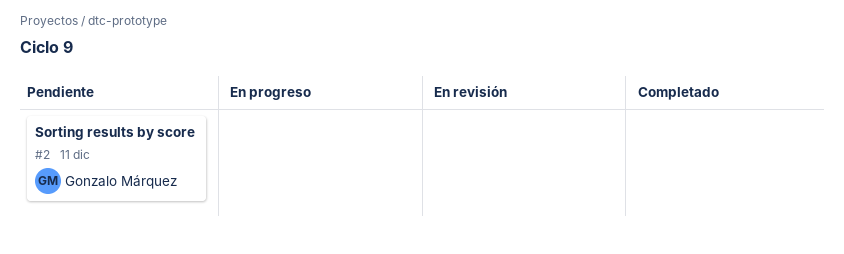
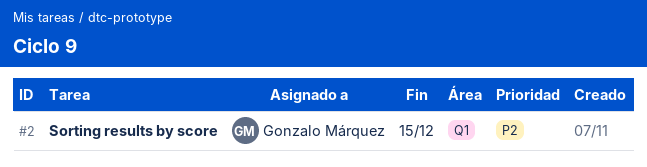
#2, due: Dec 11 -> Dec 15

